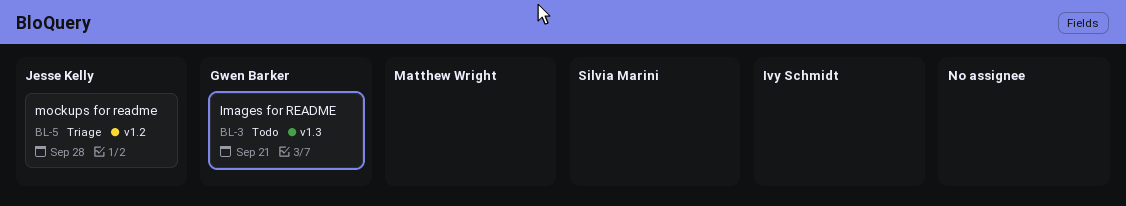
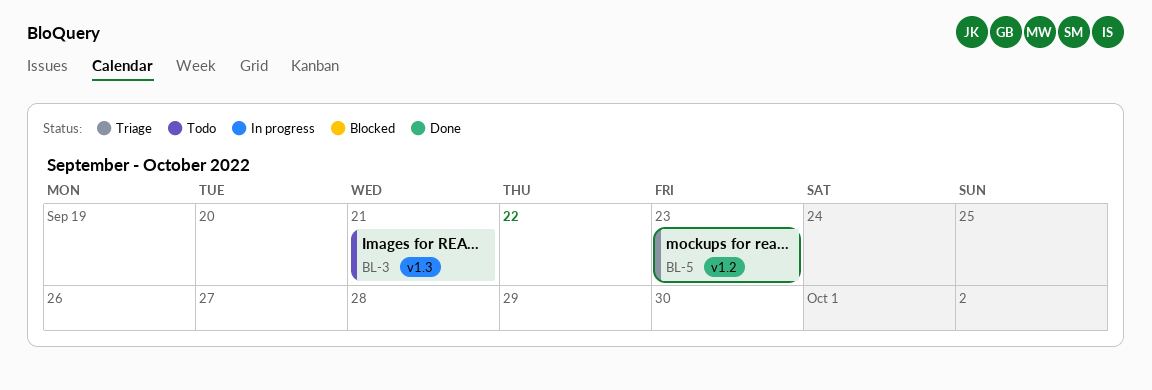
BL-5, due: Sep 28 -> Sep 23

